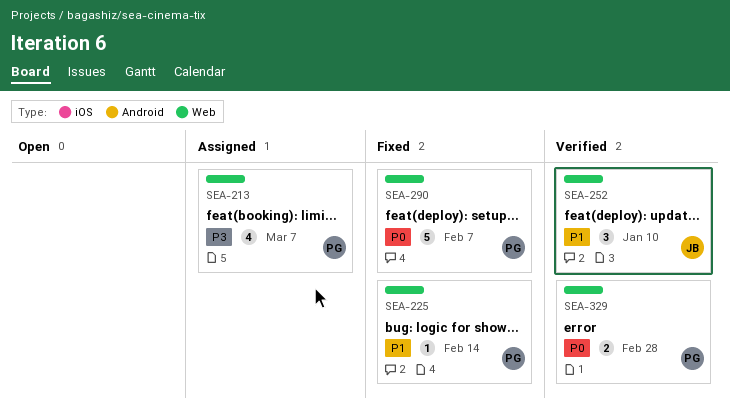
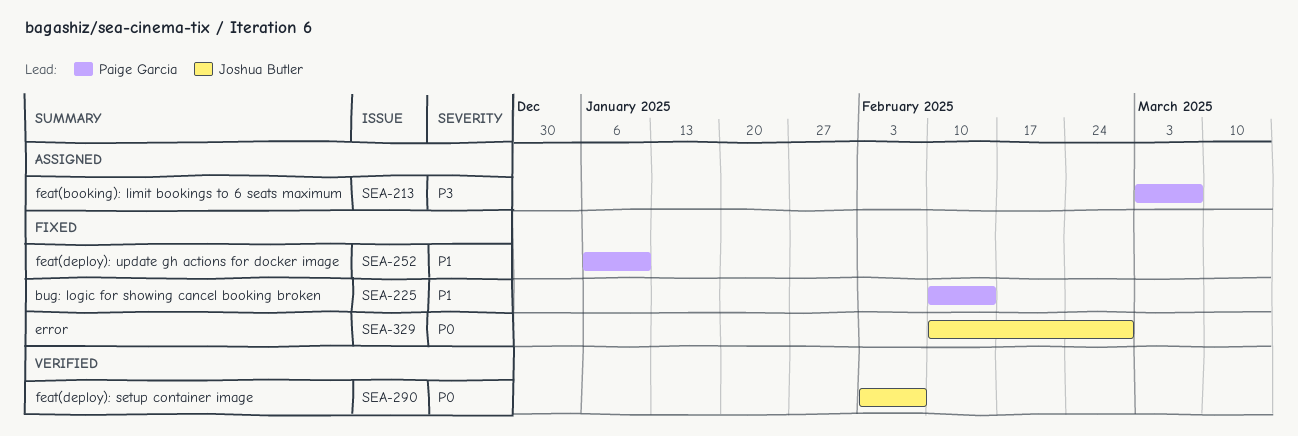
SEA-252, status: Verified -> Fixed
SEA-252, owner: Joshua Butler -> Paige Garcia
SEA-290, status: Fixed -> Verified
SEA-290, owner: Paige Garcia -> Joshua Butler
SEA-329, status: Verified -> Fixed
SEA-329, owner: Paige Garcia -> Joshua Butler

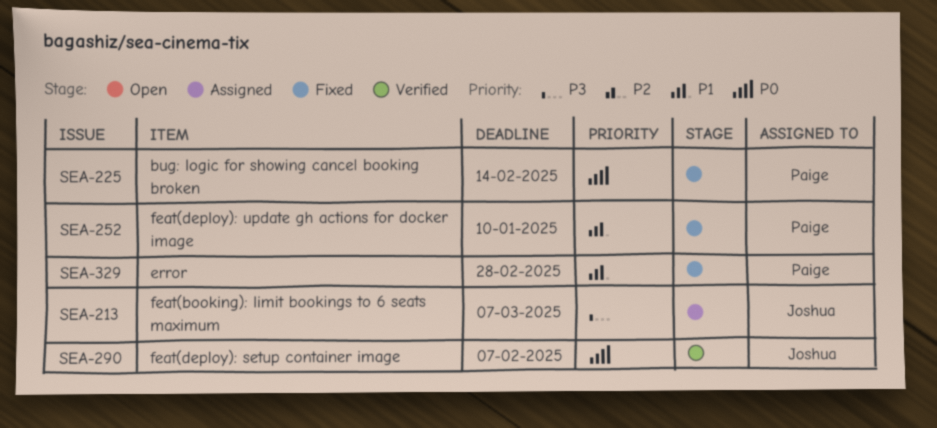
SEA-213, owner: Paige Garcia -> Joshua Butler
SEA-225, priority: P1 -> P0
SEA-329, owner: Joshua Butler -> Paige Garcia
SEA-329, priority: P0 -> P1

